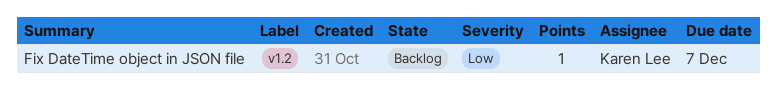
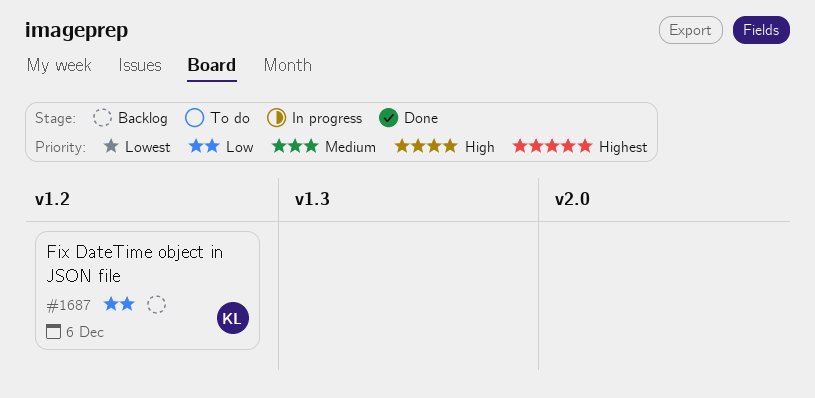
Fix DateTime object in JSON file, due: Dec 7 -> Dec 6

